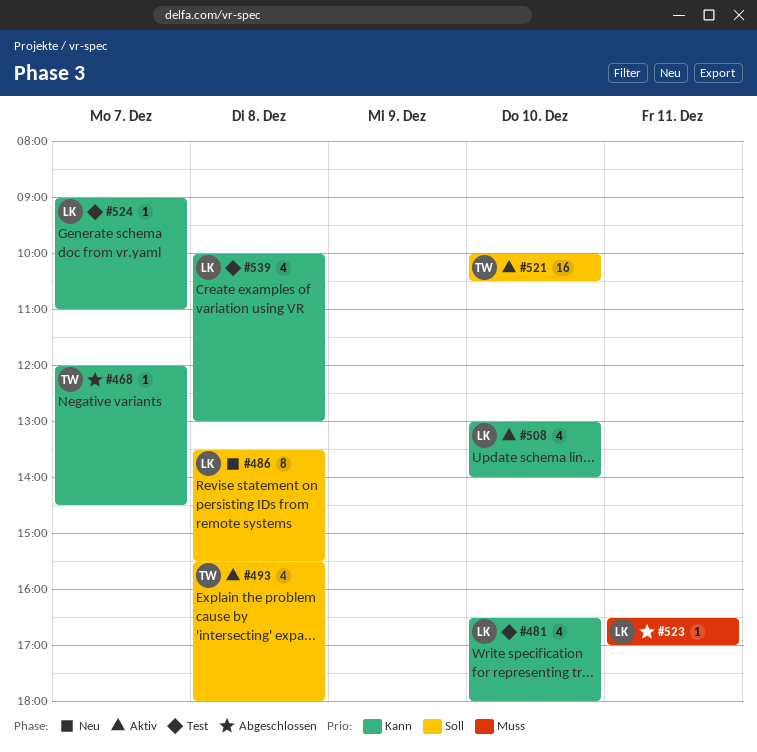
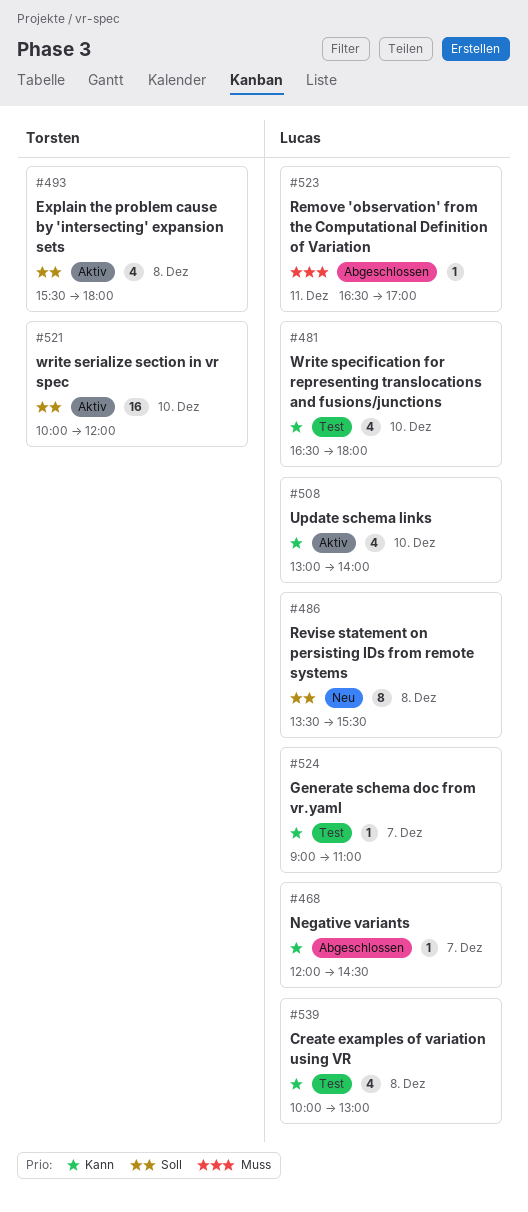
#468, owner: Torsten -> Lucas
#521, ends: 10:30 -> 12:00

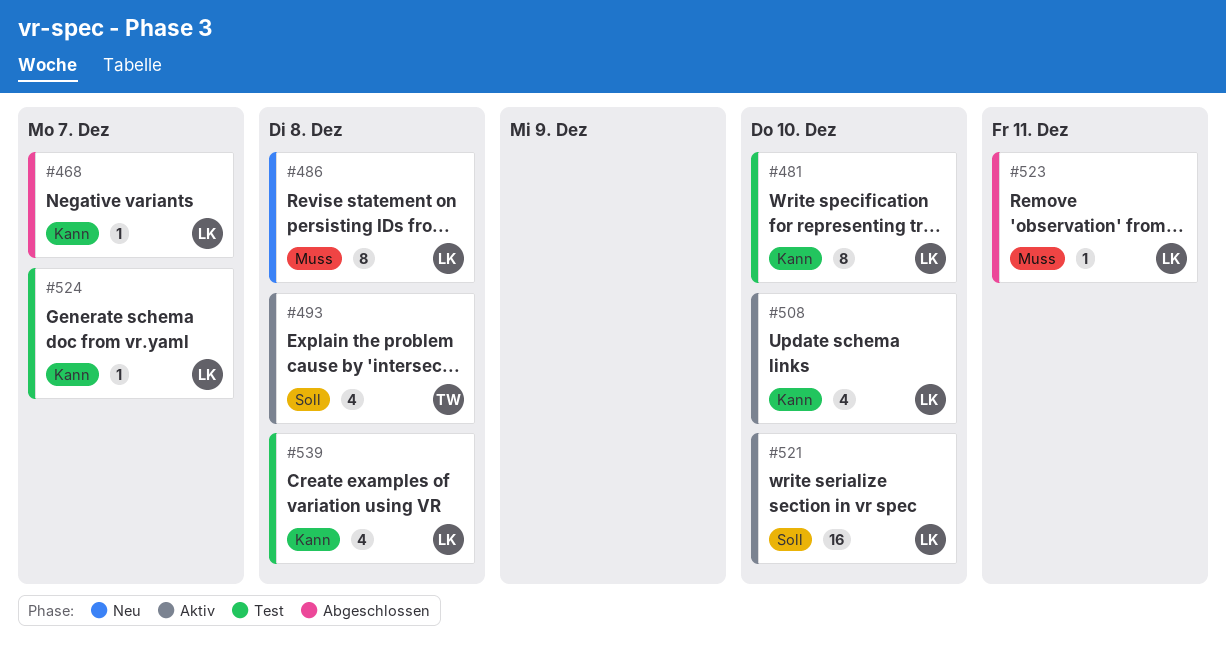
#481, estimate: 4 -> 8
#486, priority: Soll -> Muss
#521, owner: Torsten -> Lucas

